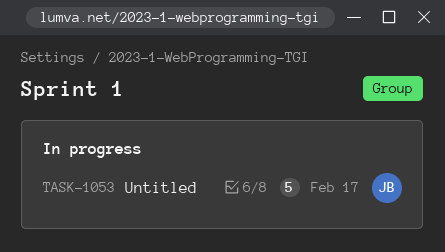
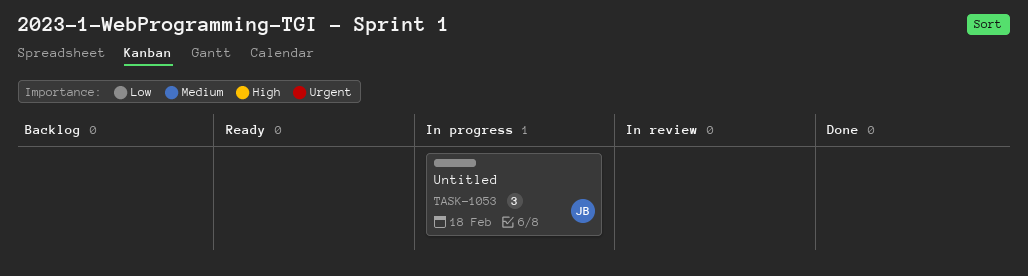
TASK-1053, estimate: 5 -> 3
TASK-1053, due: Feb 17 -> Feb 18

